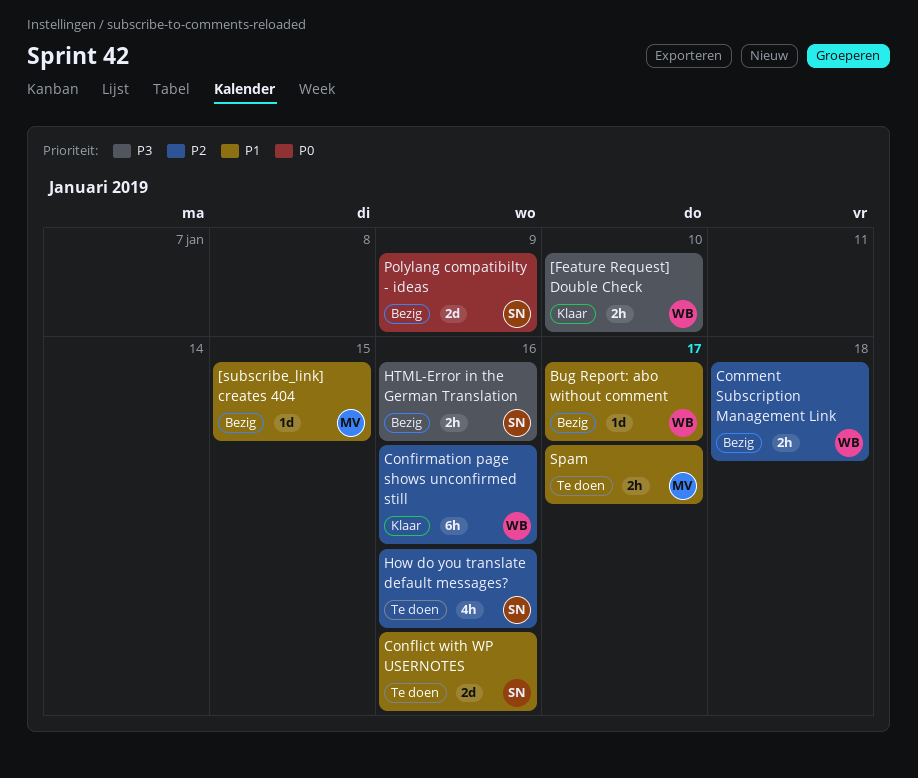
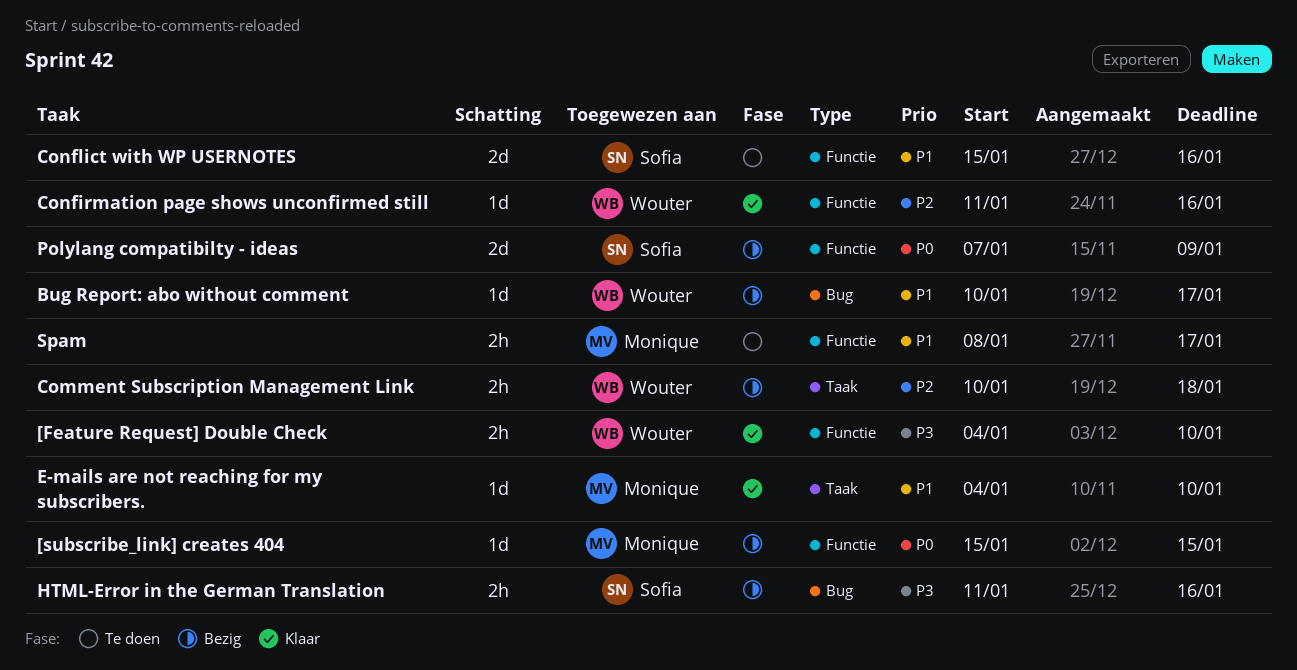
[subscribe_link] creates 404, priority: P1 -> P0
Confirmation page shows unconfirmed still, estimate: 6h -> 1d
E-mails are not reaching for my subscribers.: none -> present
How do you translate default messages?: present -> none

